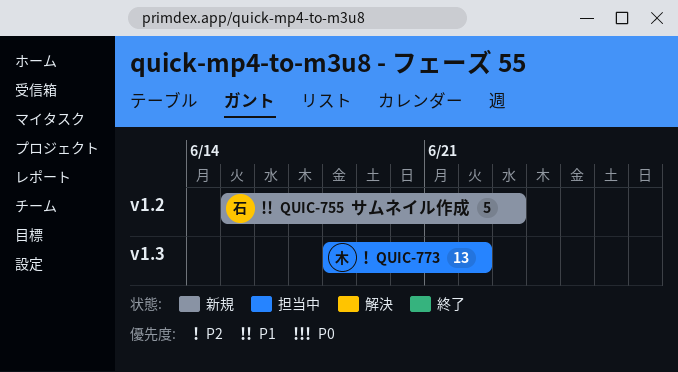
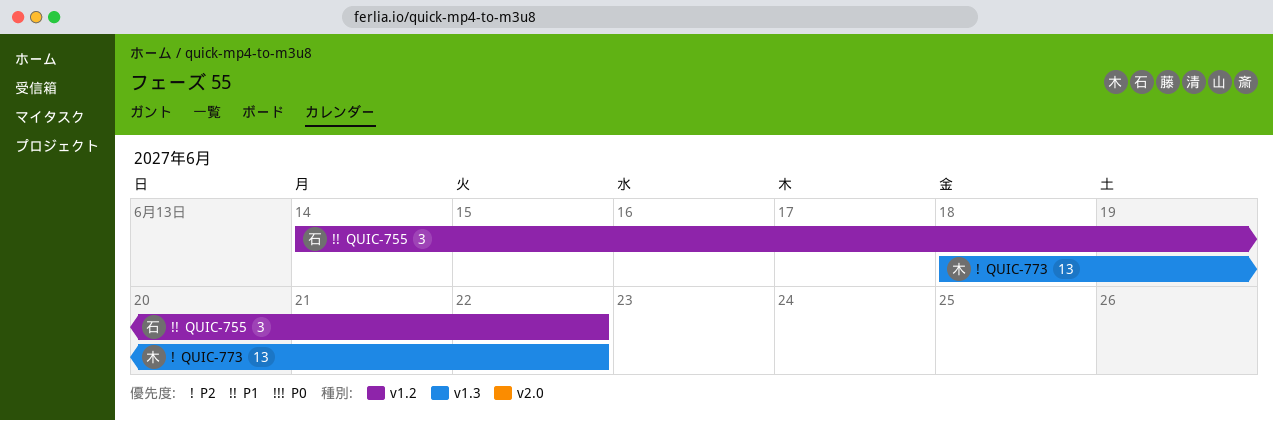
QUIC-755, estimate: 5 -> 3
QUIC-755, start: Jun 15 -> Jun 14
QUIC-755, due: Jun 23 -> Jun 22

